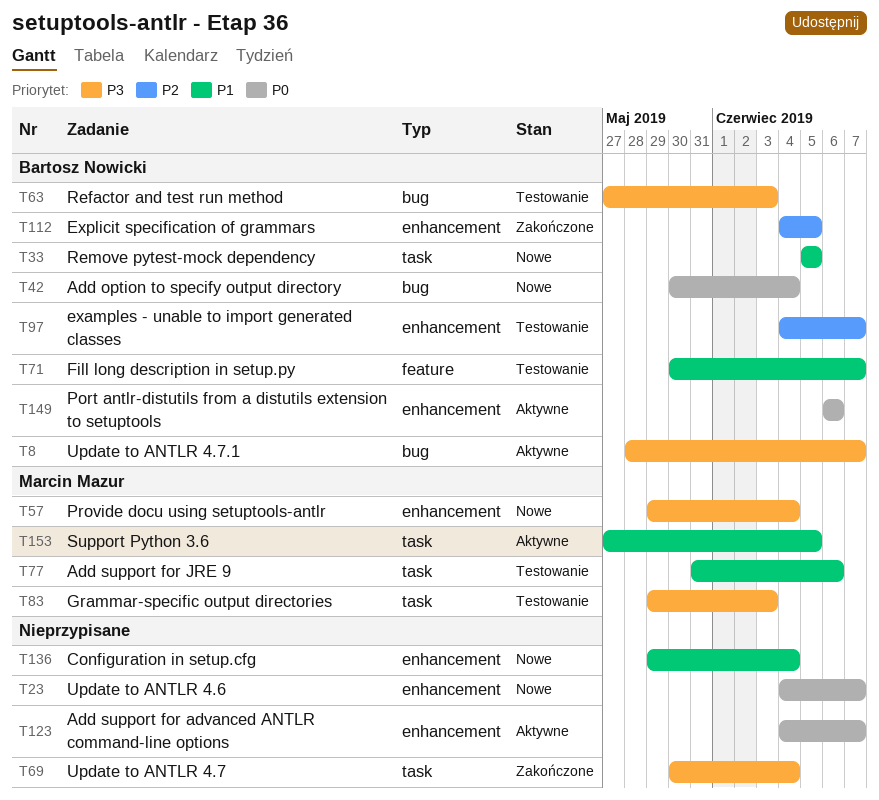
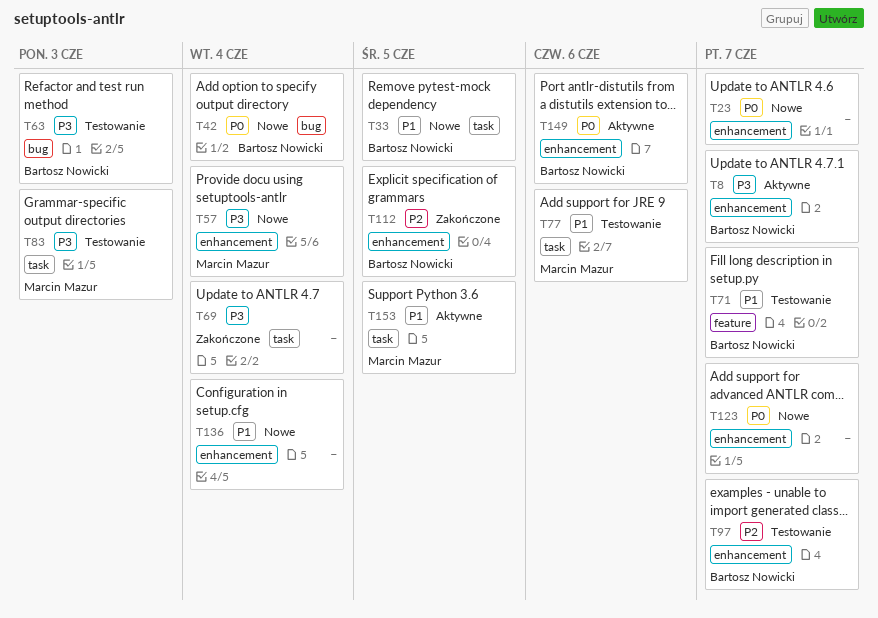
T8, label: bug -> enhancement
T123, status: Aktywne -> Nowe

